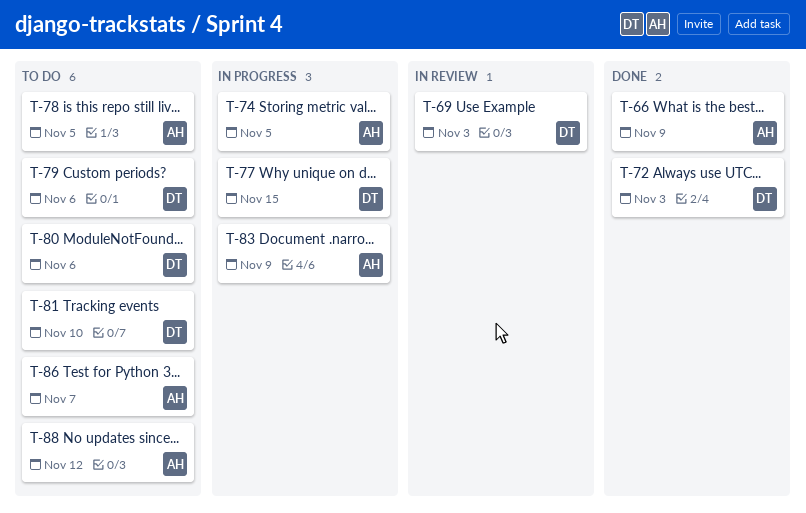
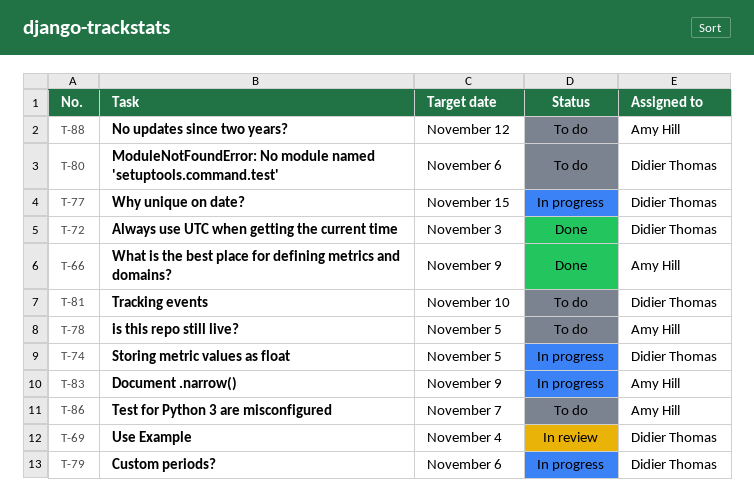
T-69, due: Nov 3 -> Nov 4
T-74, owner: Amy Hill -> Didier Thomas
T-79, status: To do -> In progress

